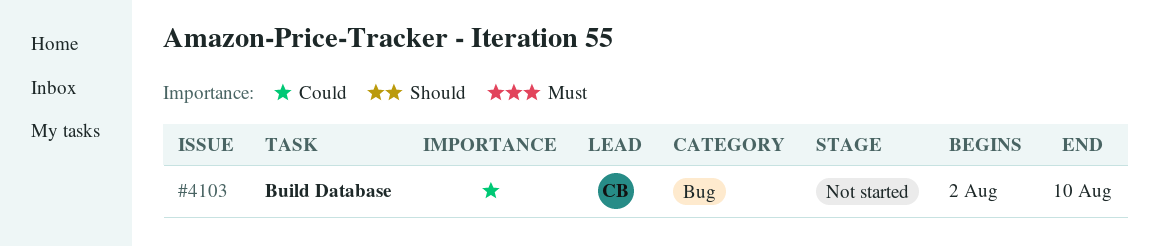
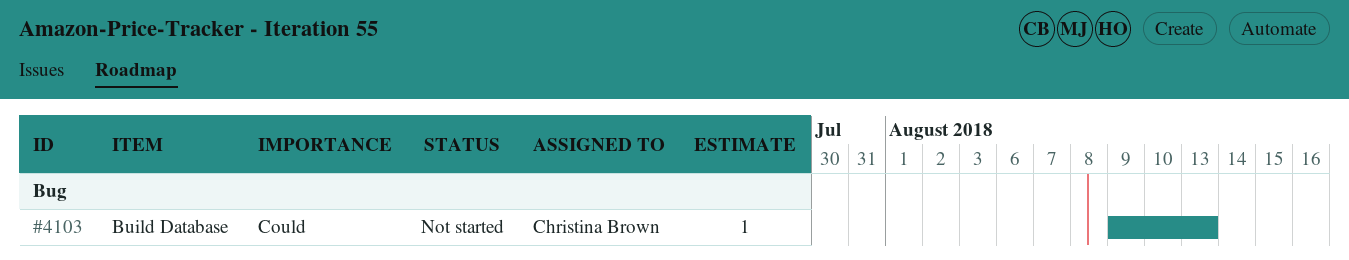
#4103, start: Aug 2 -> Aug 9
#4103, due: Aug 10 -> Aug 13

